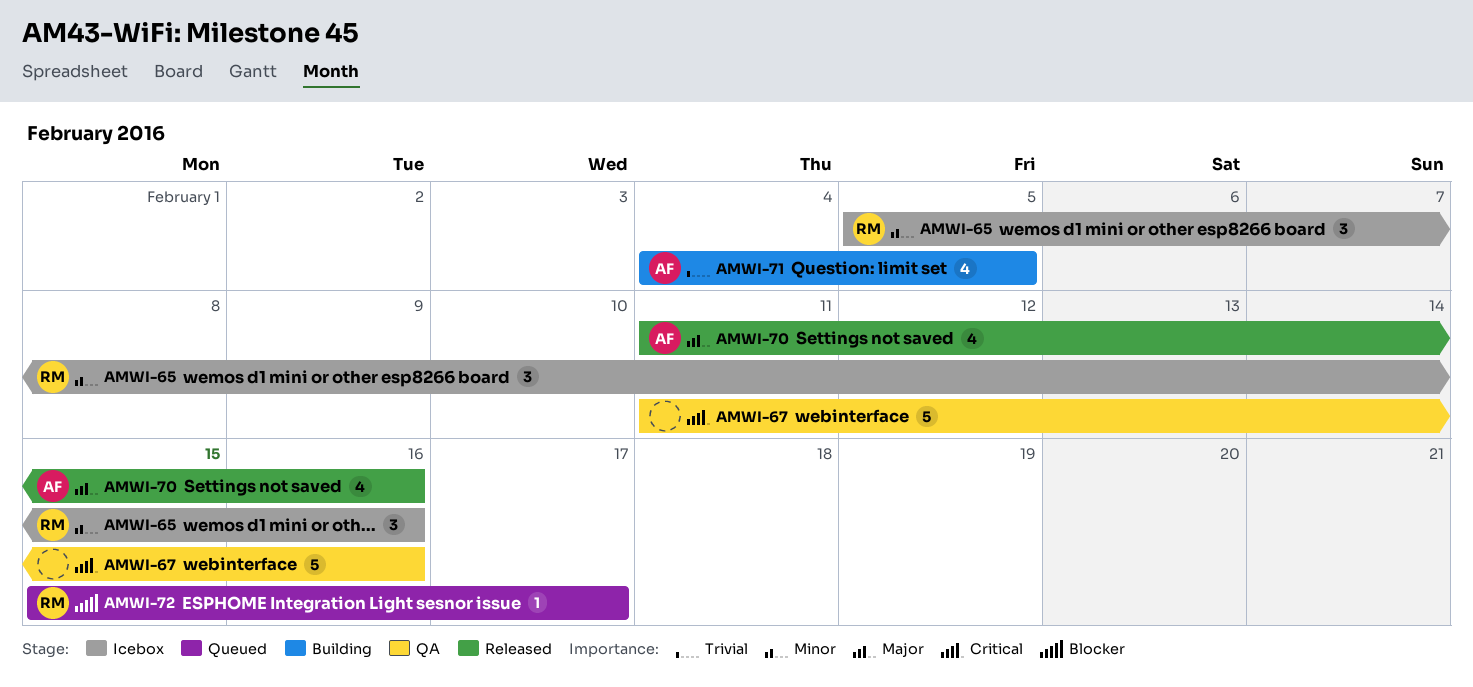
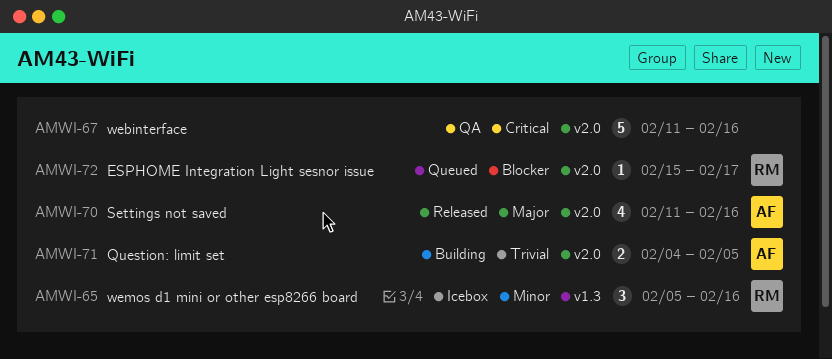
AMWI-71, estimate: 4 -> 2

